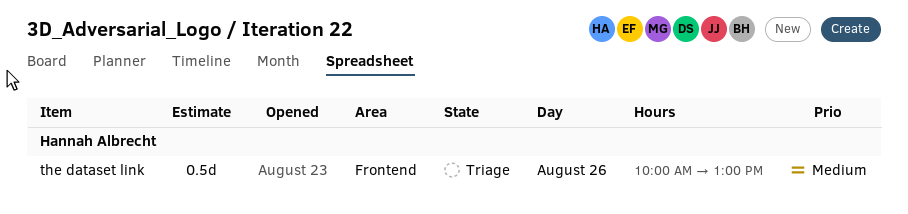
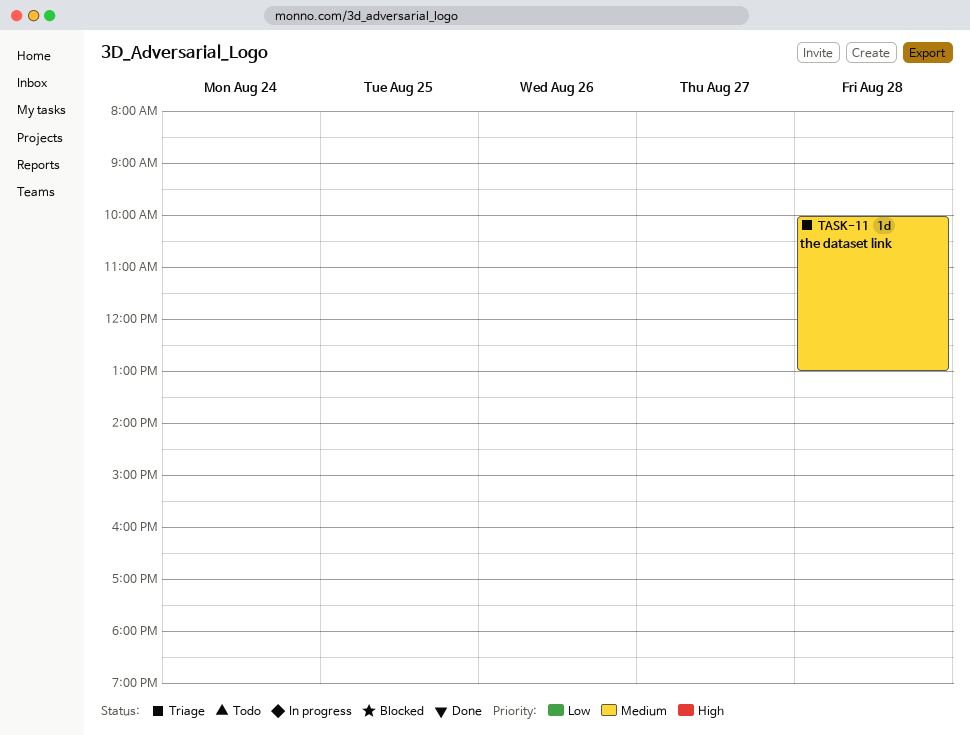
the dataset link, estimate: 0.5d -> 1d
the dataset link, day: Aug 26 -> Aug 28

